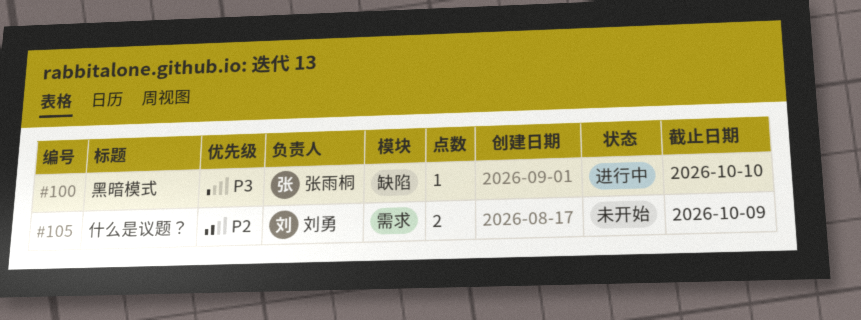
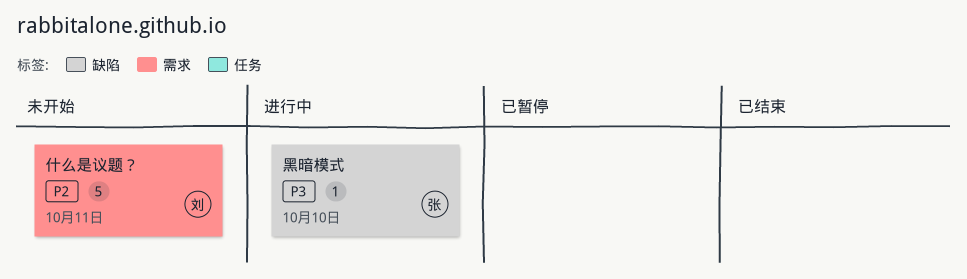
什么是议题？, estimate: 2 -> 5
什么是议题？, due: Oct 9 -> Oct 11

